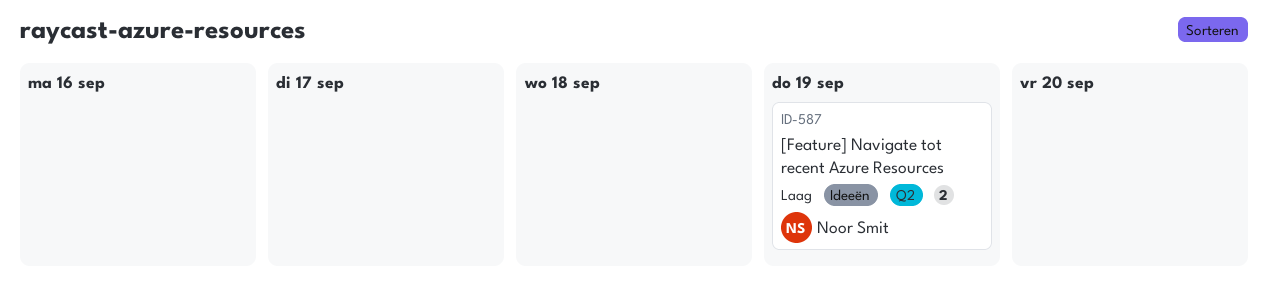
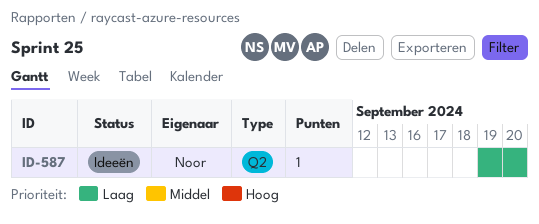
ID-587, estimate: 2 -> 1
ID-587, due: Sep 19 -> Sep 20

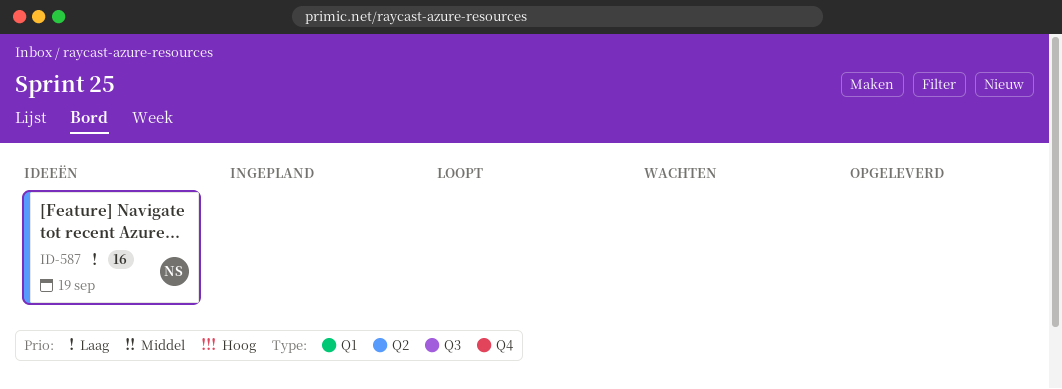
ID-587, estimate: 1 -> 16
ID-587, due: Sep 20 -> Sep 19

